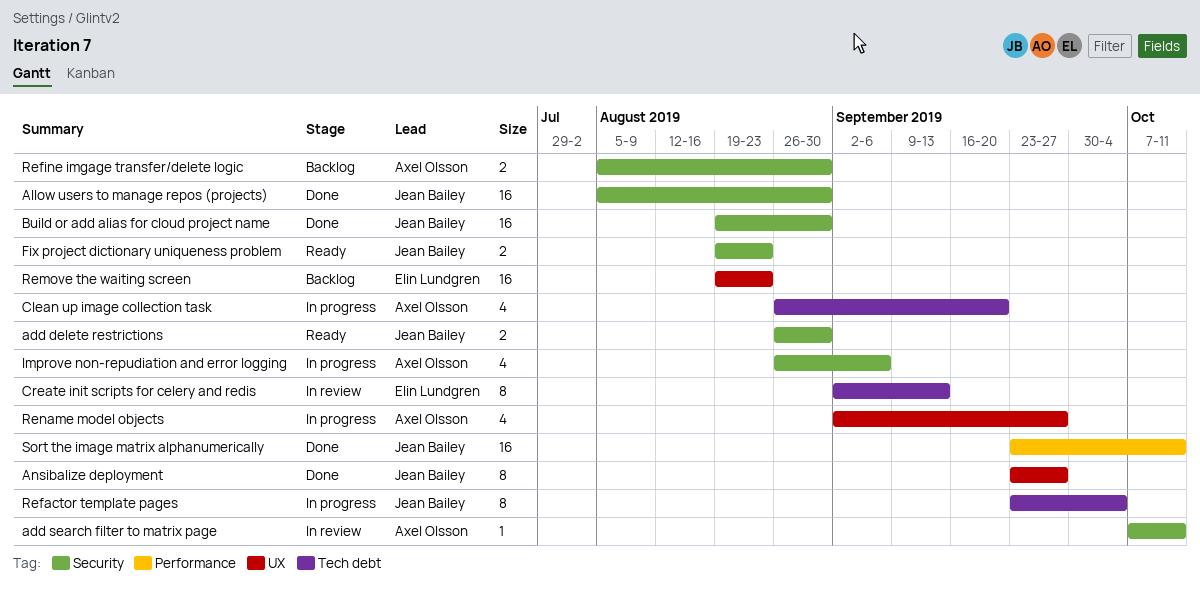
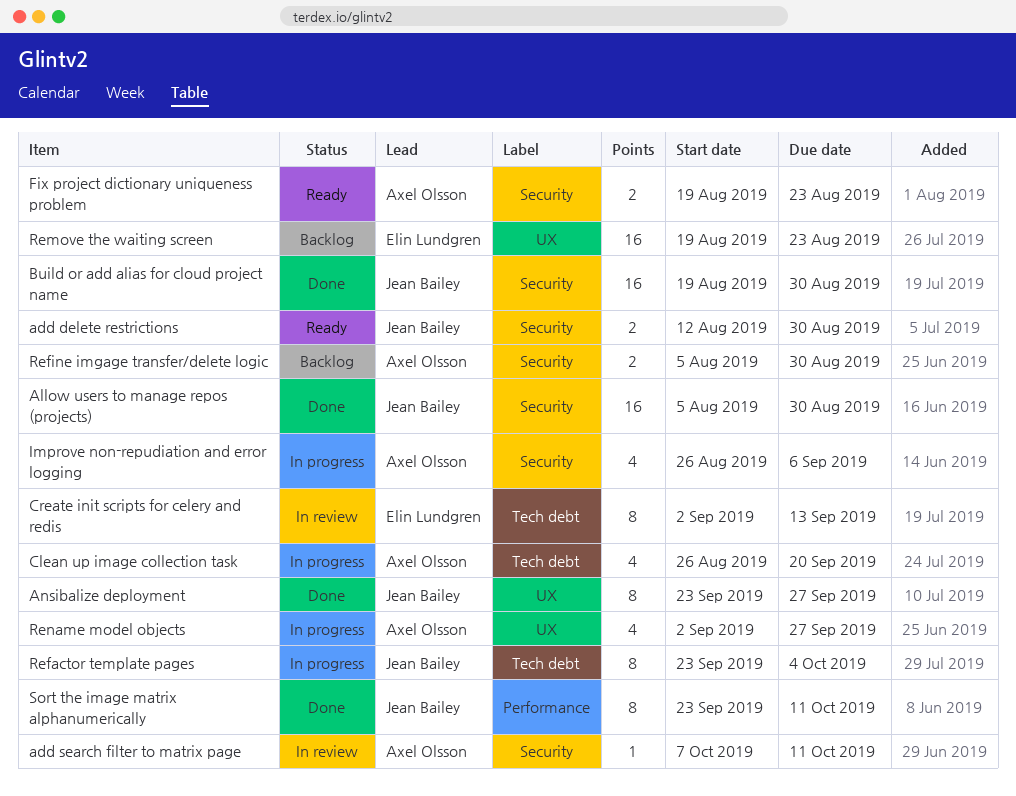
add delete restrictions, start: Aug 26 -> Aug 12
Fix project dictionary uniqueness problem, owner: Jean Bailey -> Axel Olsson
Sort the image matrix alphanumerically, estimate: 16 -> 8

